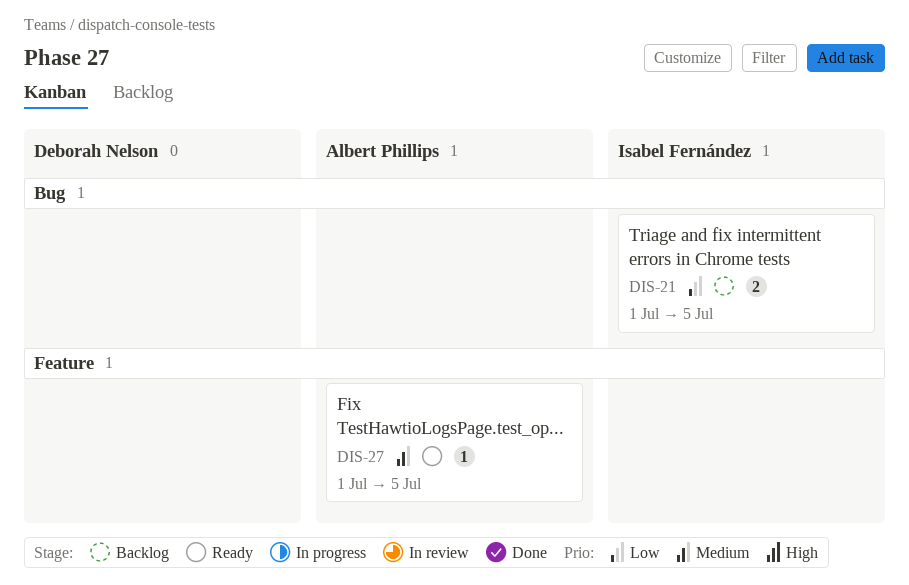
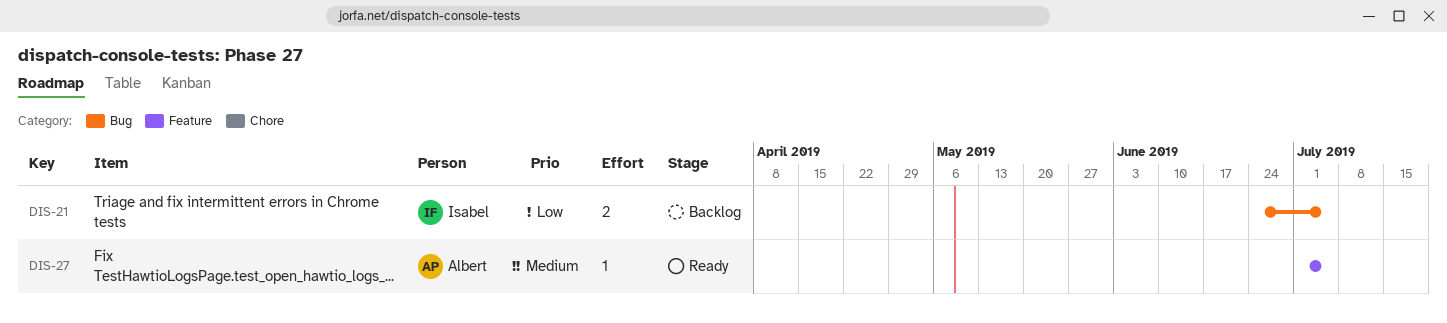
DIS-21, start: Jul 1 -> Jun 24

